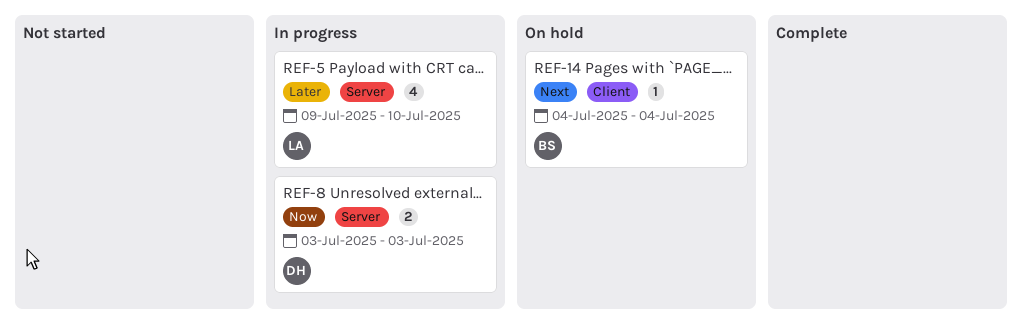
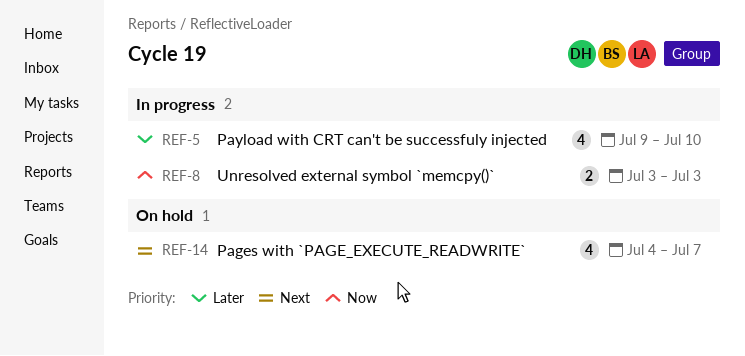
REF-14, estimate: 1 -> 4
REF-14, due: Jul 4 -> Jul 7

